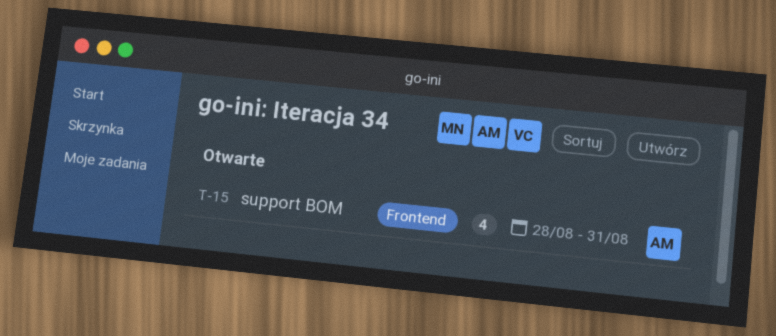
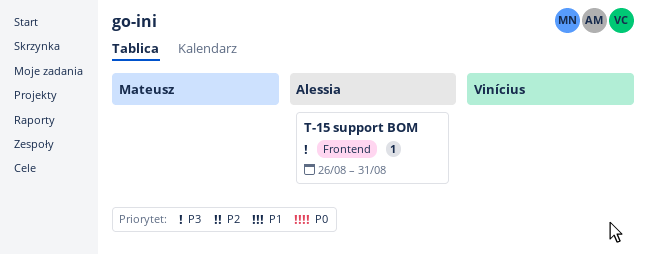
T-15, estimate: 4 -> 1
T-15, start: Aug 28 -> Aug 26

